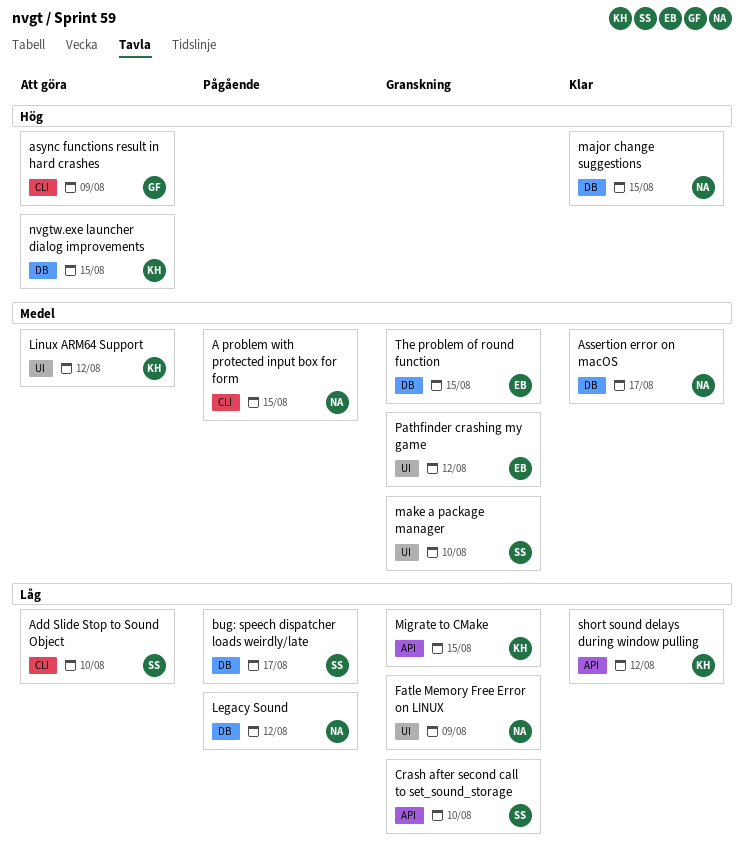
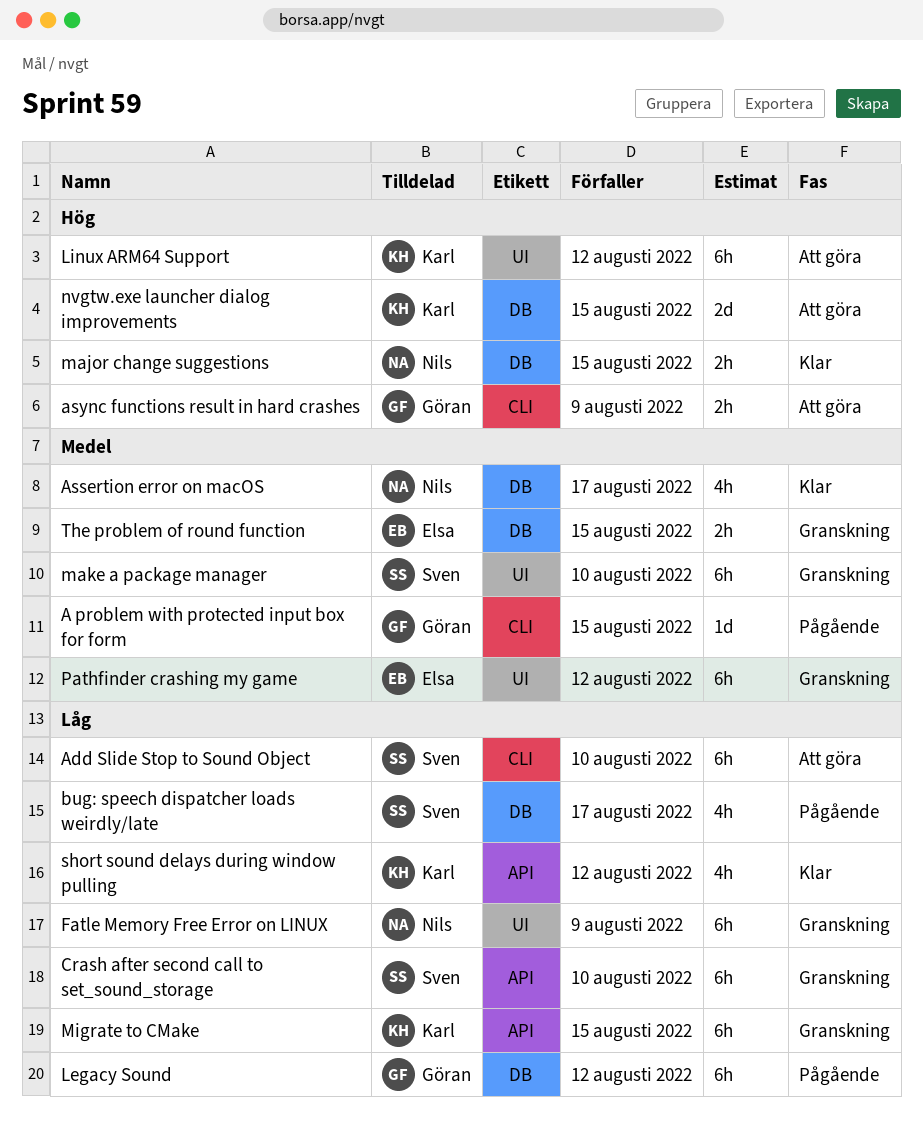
A problem with protected input box for form, owner: Nils -> Göran
Legacy Sound, owner: Nils -> Göran
Linux ARM64 Support, priority: Medel -> Hög

